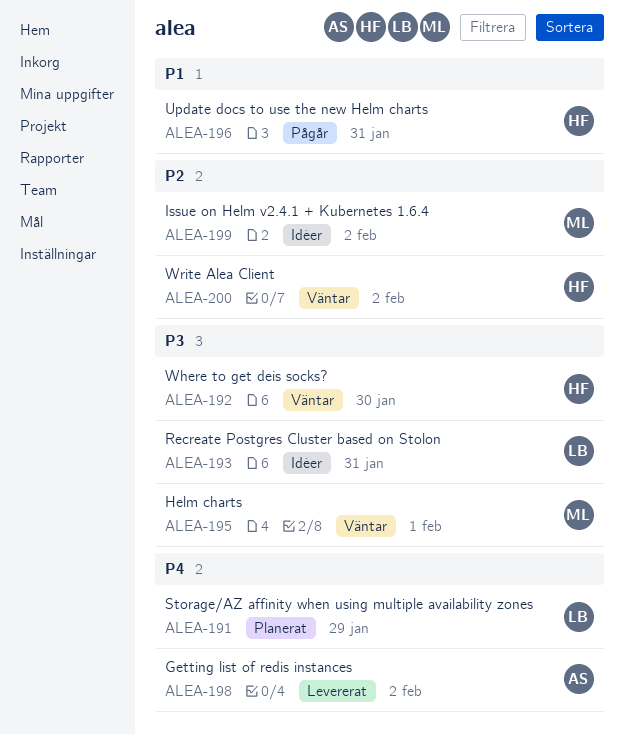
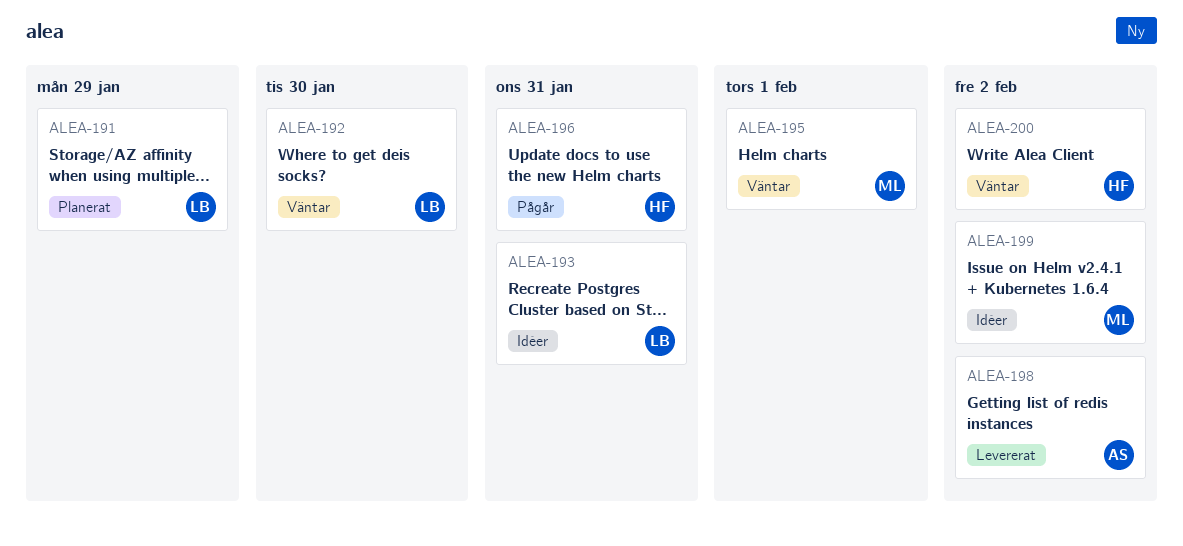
ALEA-192, owner: HF -> LB

